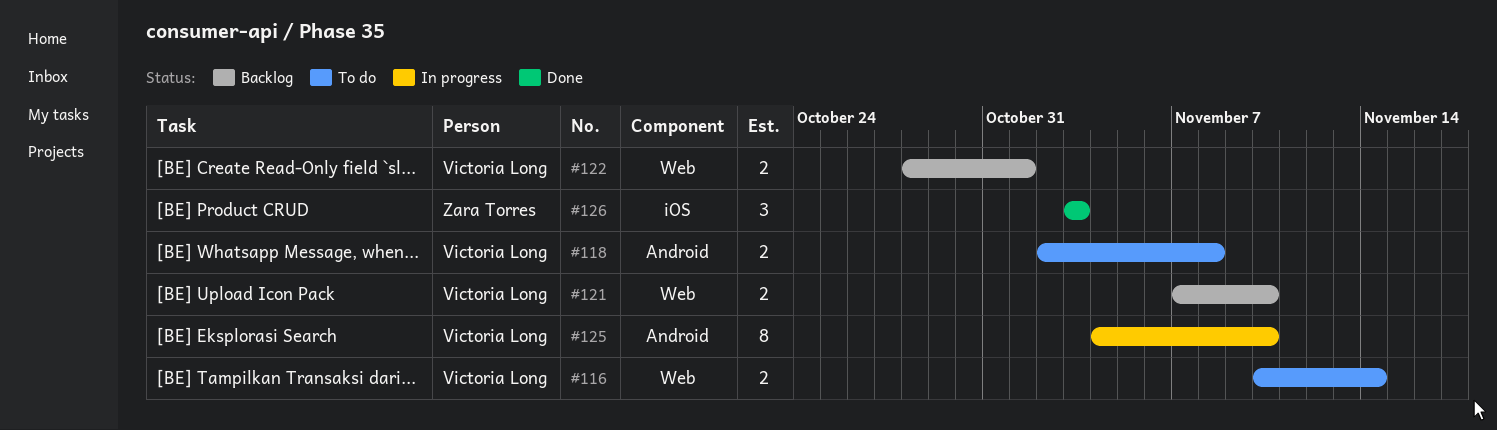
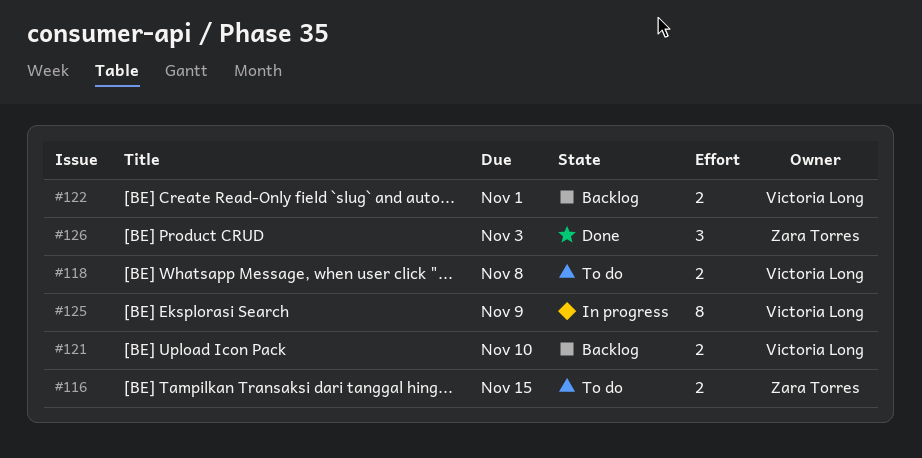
#116, owner: Victoria Long -> Zara Torres
#116, due: Nov 14 -> Nov 15
#125, due: Nov 10 -> Nov 9

